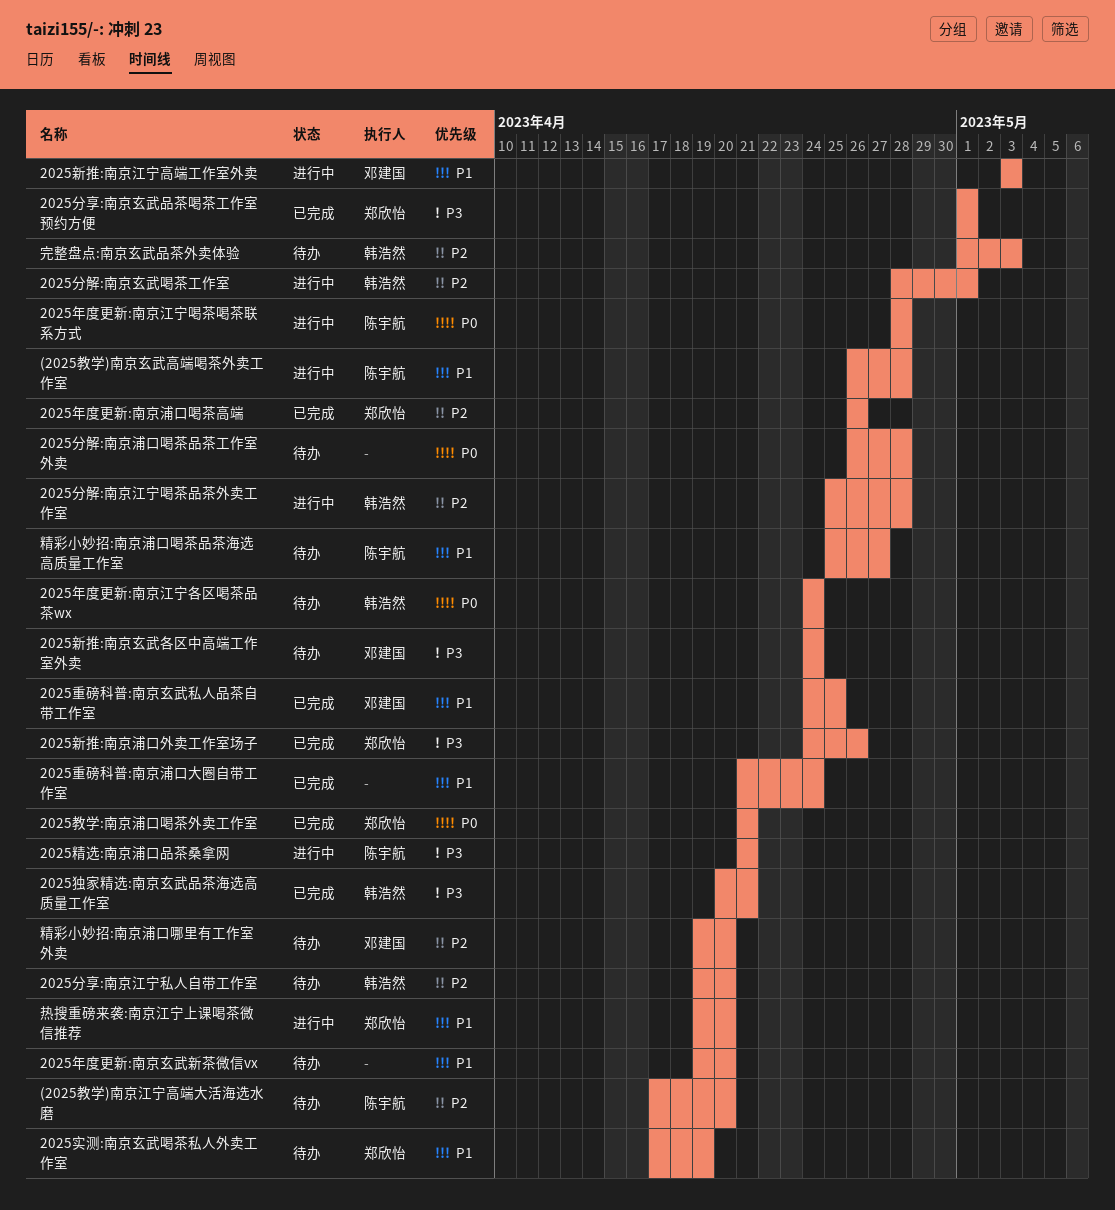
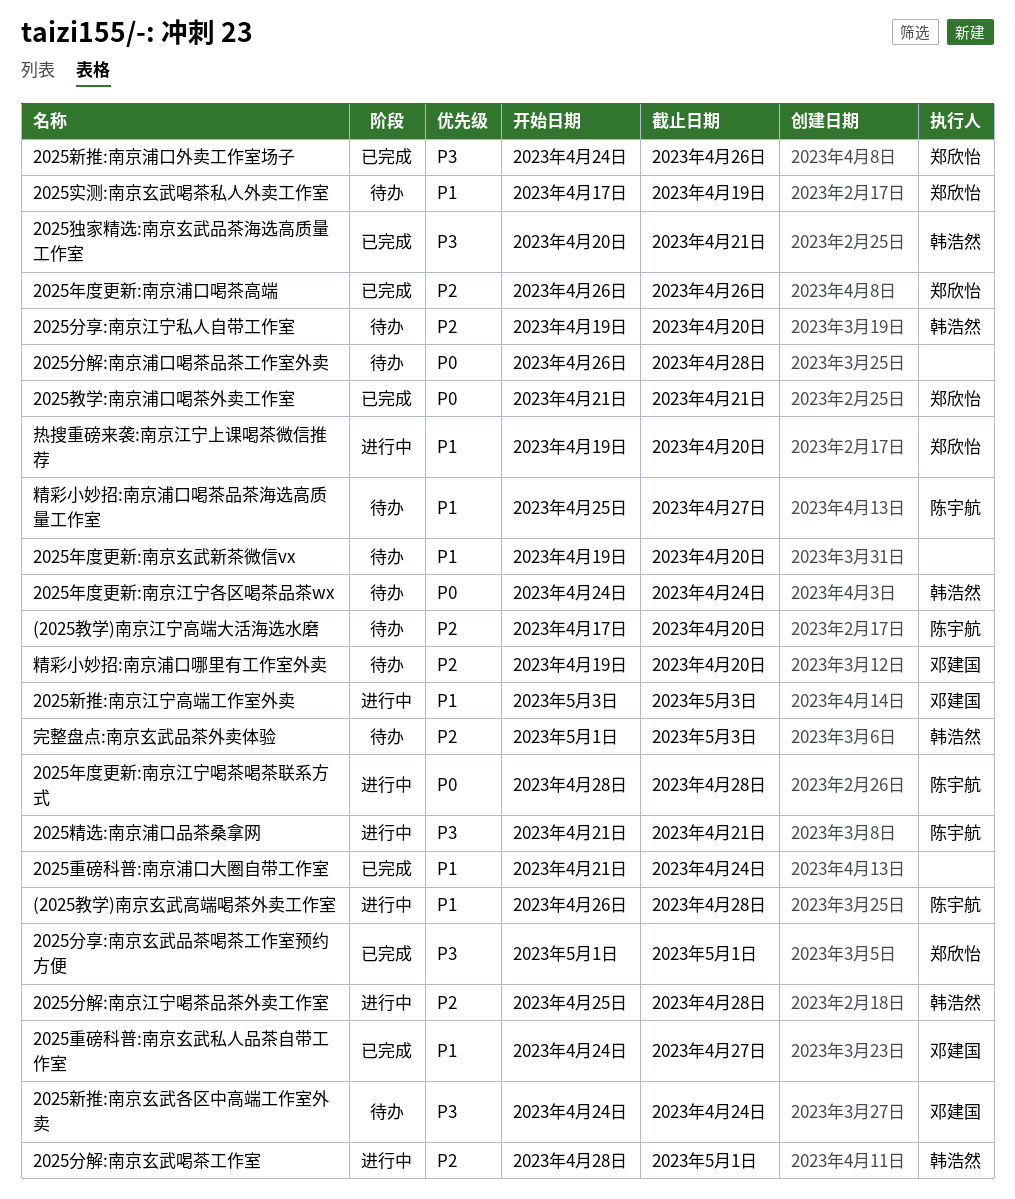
2025重磅科普:南京玄武私人品茶自带工作室, due: Apr 25 -> Apr 27

